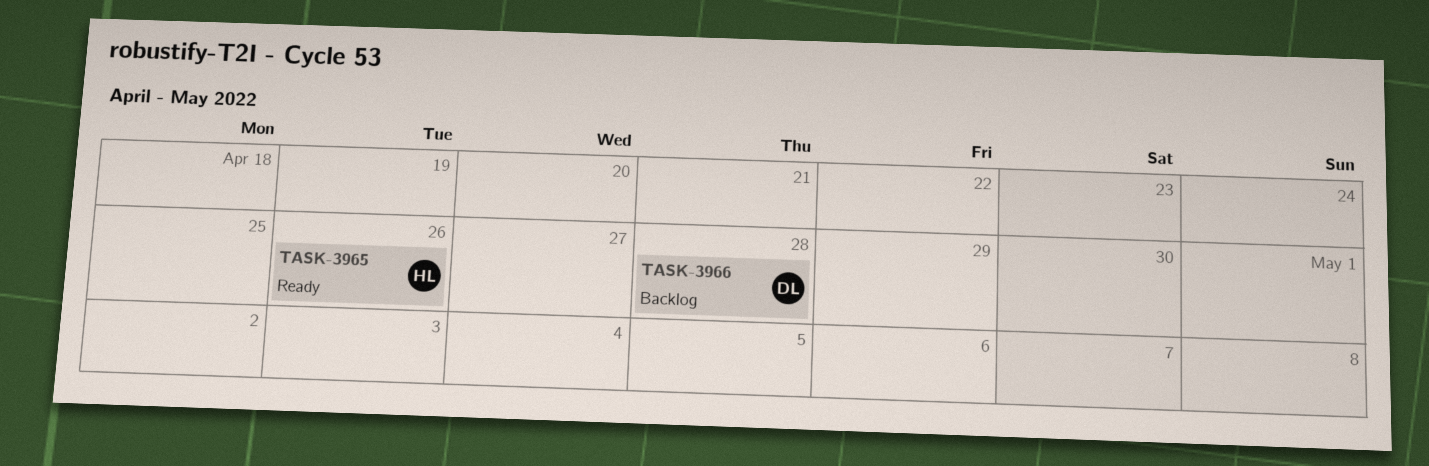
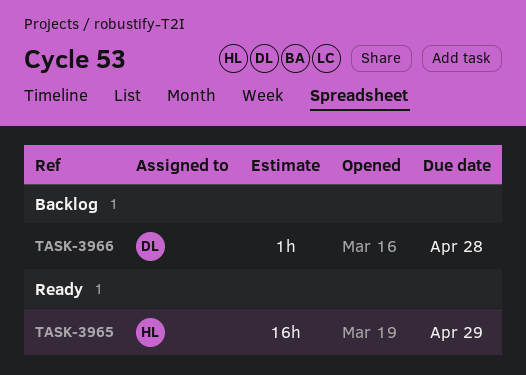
TASK-3965, due: Apr 26 -> Apr 29

